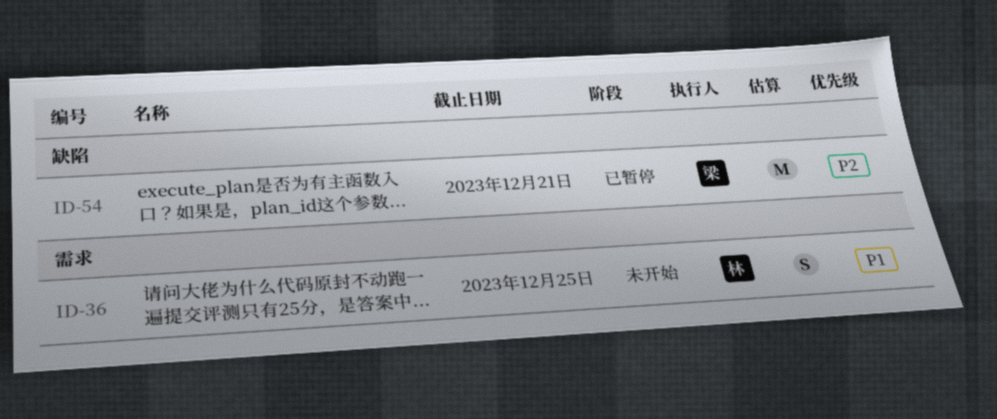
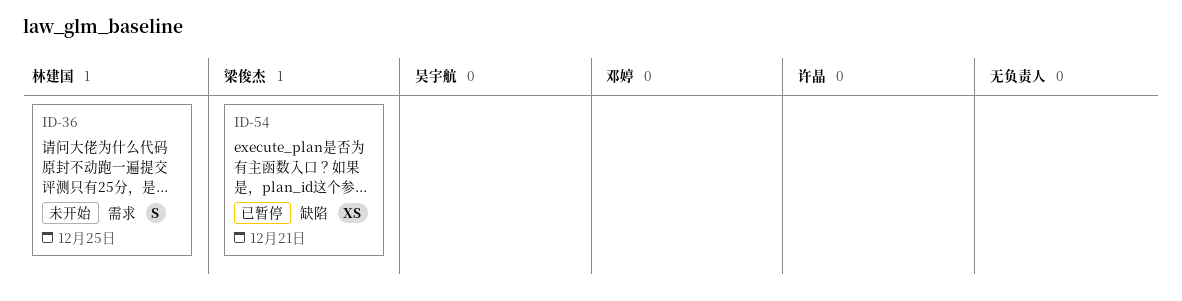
ID-54, estimate: M -> XS

